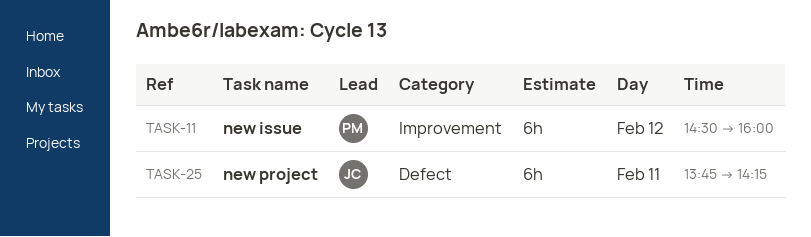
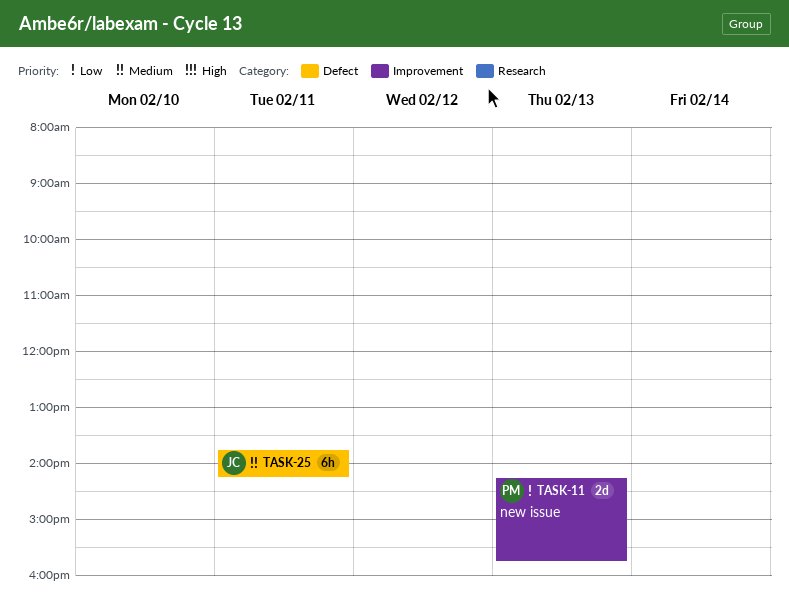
TASK-11, estimate: 6h -> 2d
TASK-11, day: Feb 12 -> Feb 13
TASK-11, begins: 14:30 -> 14:15
TASK-11, ends: 16:00 -> 15:45

